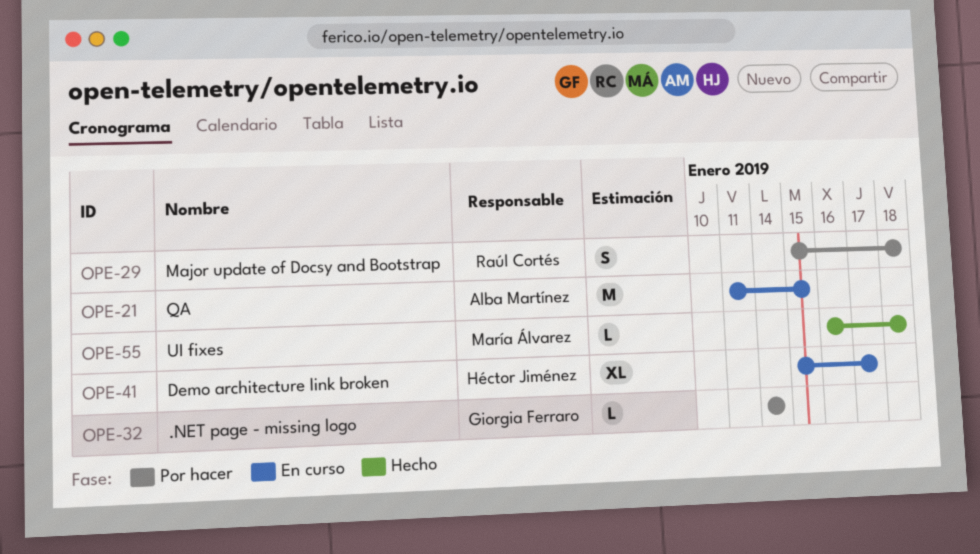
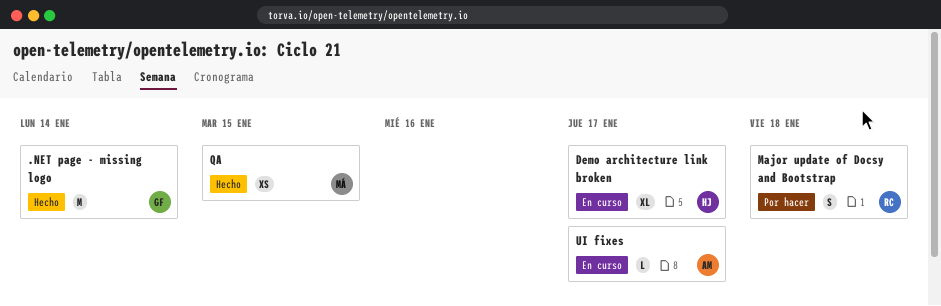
.NET page - missing logo, status: Por hacer -> Hecho
.NET page - missing logo, estimate: L -> M
QA, status: En curso -> Hecho
QA, owner: Alba Martínez -> María Álvarez
QA, estimate: M -> XS
UI fixes, status: Hecho -> En curso
UI fixes, owner: María Álvarez -> Alba Martínez
UI fixes, due: Jan 18 -> Jan 17

